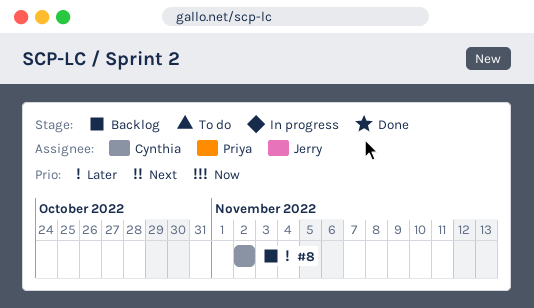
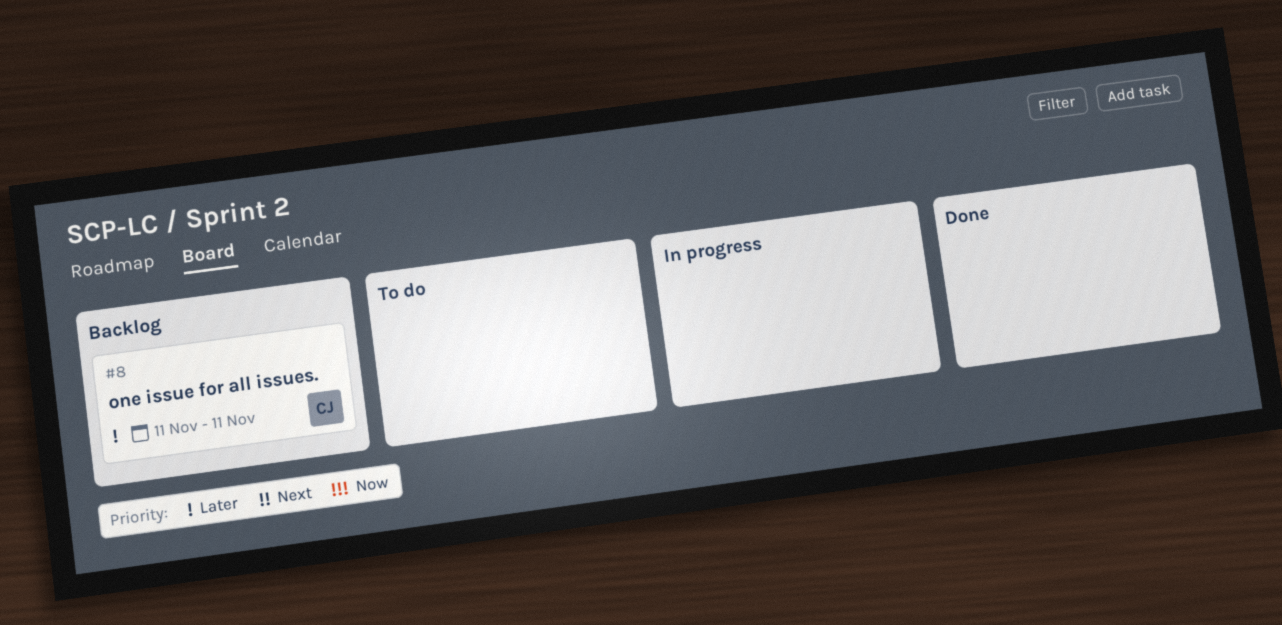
#8, start: Nov 2 -> Nov 11
#8, due: Nov 2 -> Nov 11

